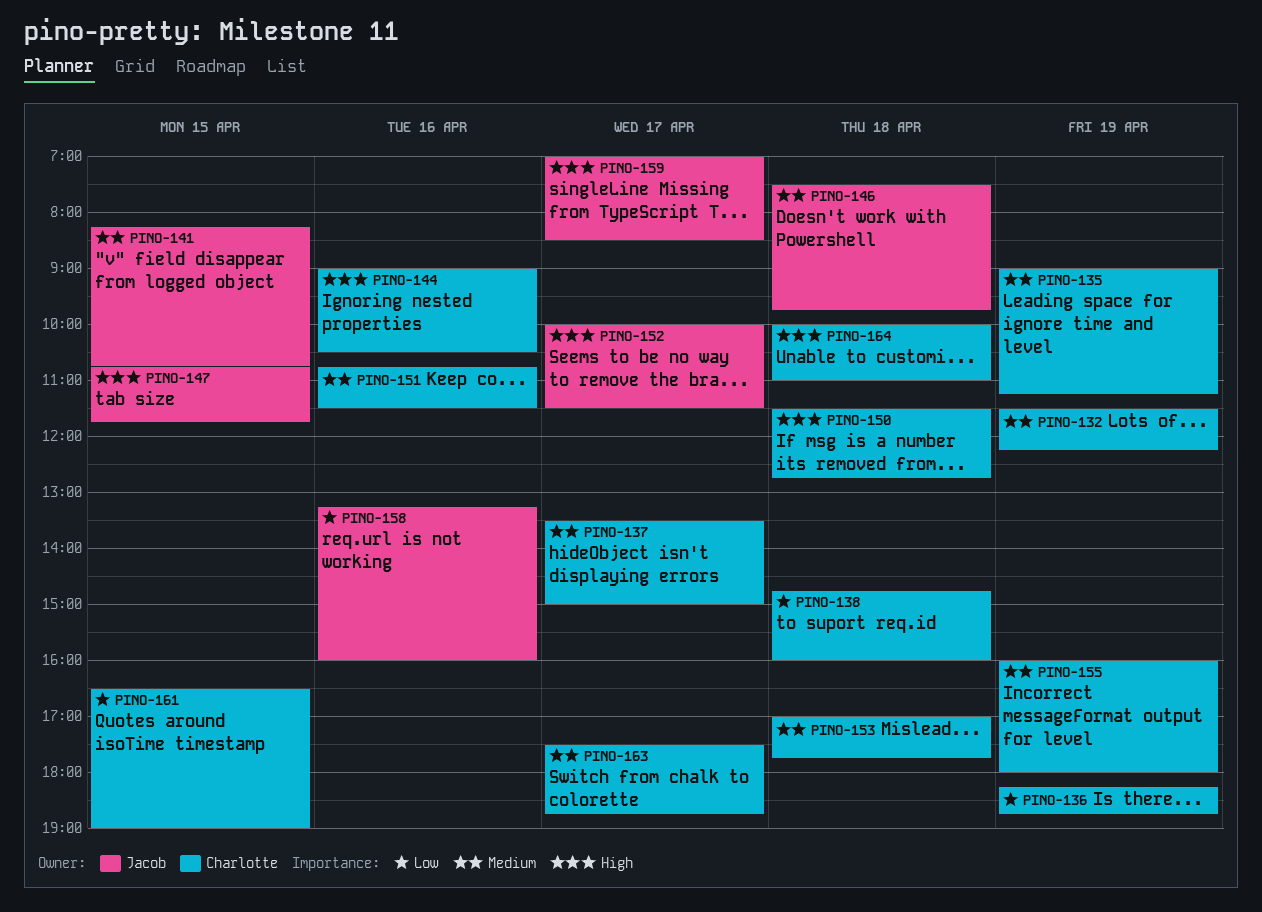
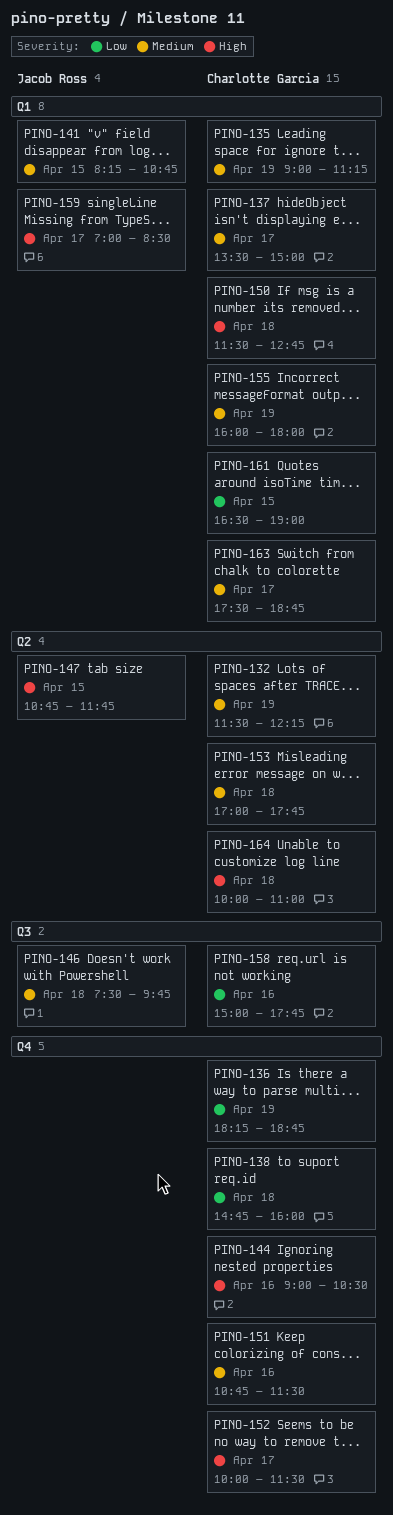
PINO-152, owner: Jacob Ross -> Charlotte Garcia
PINO-158, owner: Jacob Ross -> Charlotte Garcia
PINO-158, begins: 13:15 -> 15:00
PINO-158, ends: 16:00 -> 17:45

